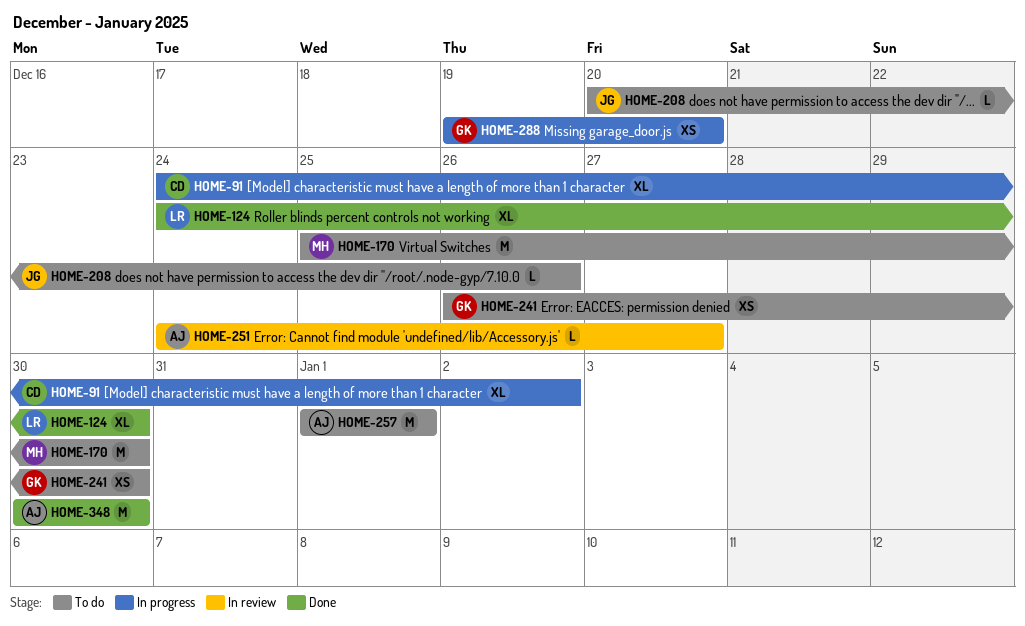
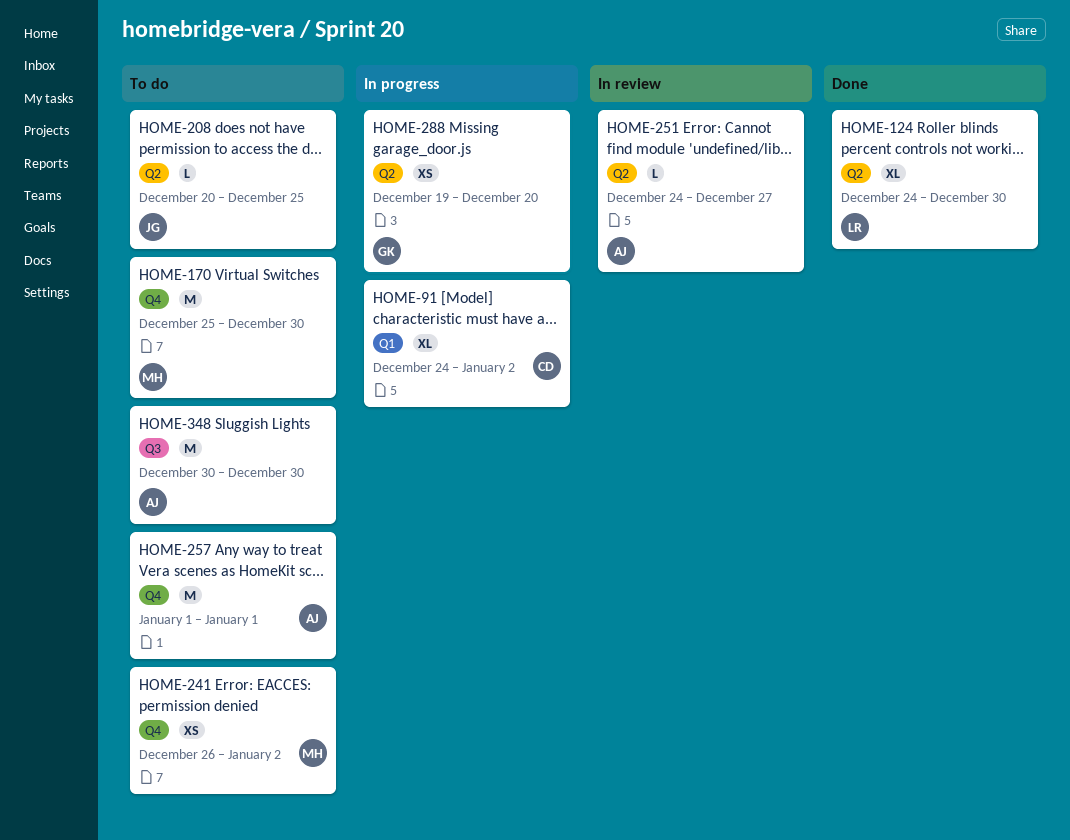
HOME-208, due: Dec 26 -> Dec 25
HOME-241, owner: GK -> MH
HOME-241, due: Dec 30 -> Jan 2
HOME-348, status: Done -> To do

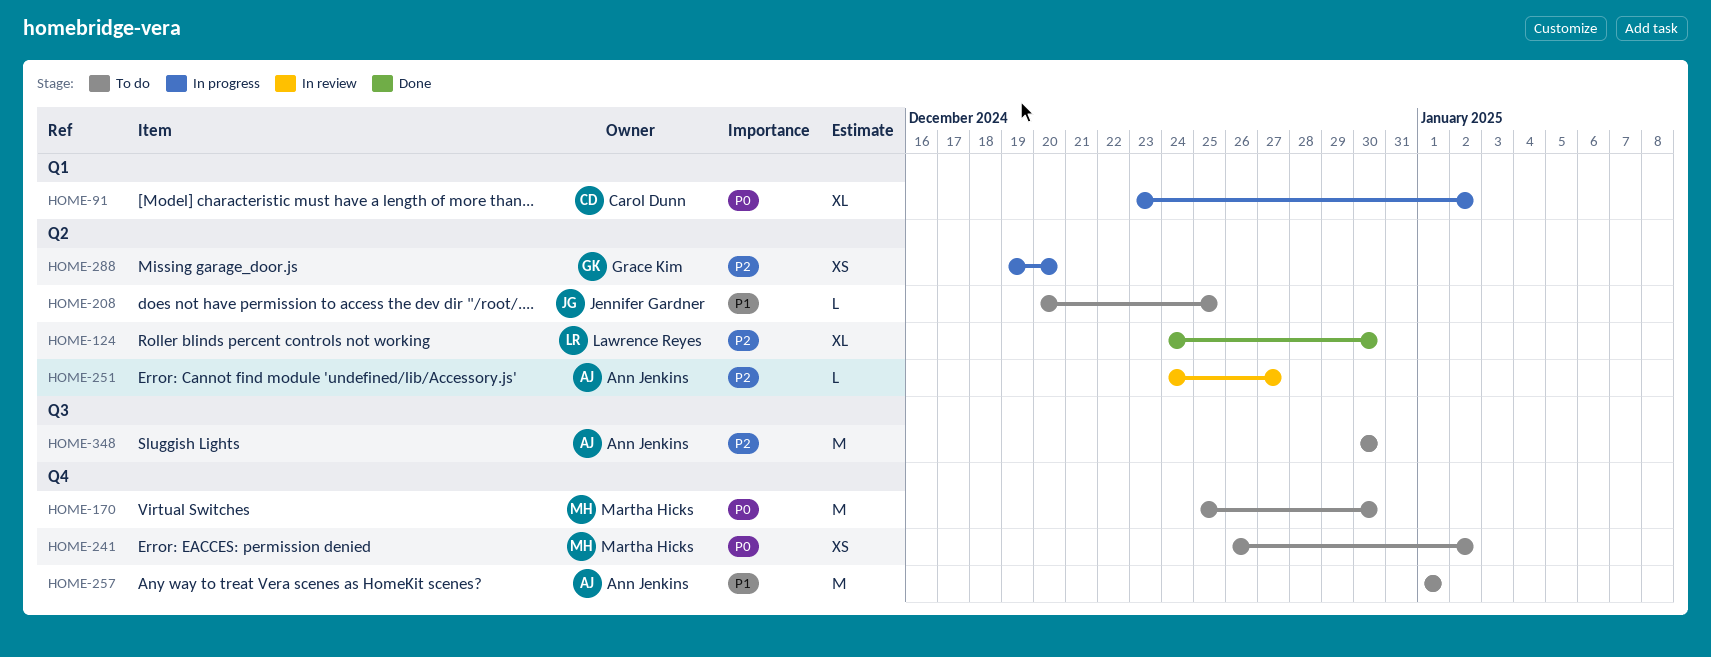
HOME-91, start: Dec 24 -> Dec 23

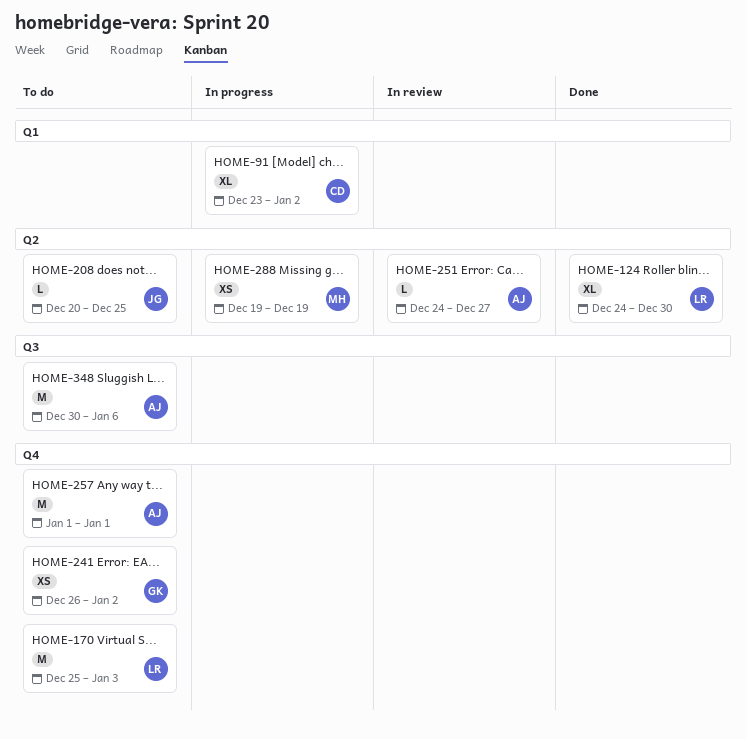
HOME-170, owner: Martha Hicks -> Lawrence Reyes
HOME-170, due: Dec 30 -> Jan 3
HOME-241, owner: Martha Hicks -> Grace Kim
HOME-288, owner: Grace Kim -> Martha Hicks
HOME-288, due: Dec 20 -> Dec 19
HOME-348, due: Dec 30 -> Jan 6

